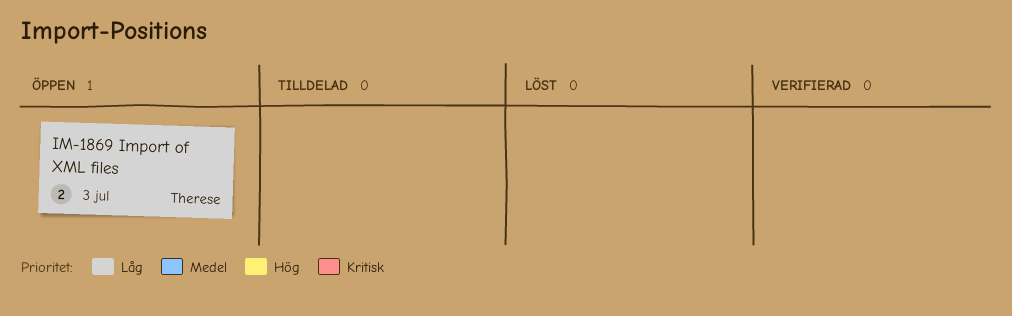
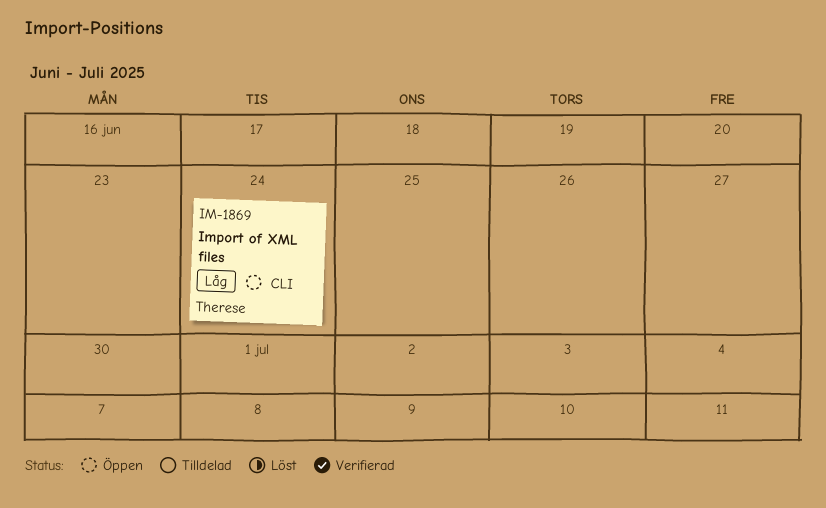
IM-1869, due: Jul 3 -> Jun 24

